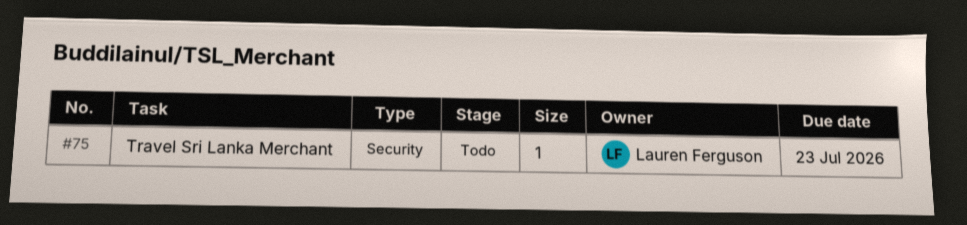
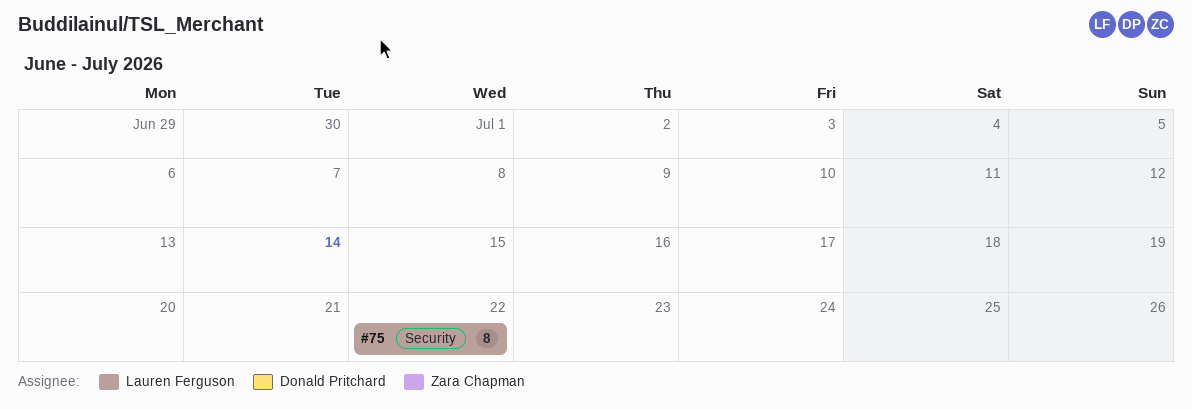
#75, estimate: 1 -> 8
#75, due: Jul 23 -> Jul 22

